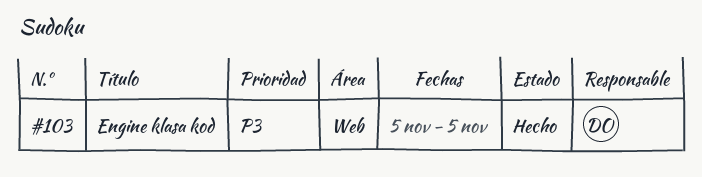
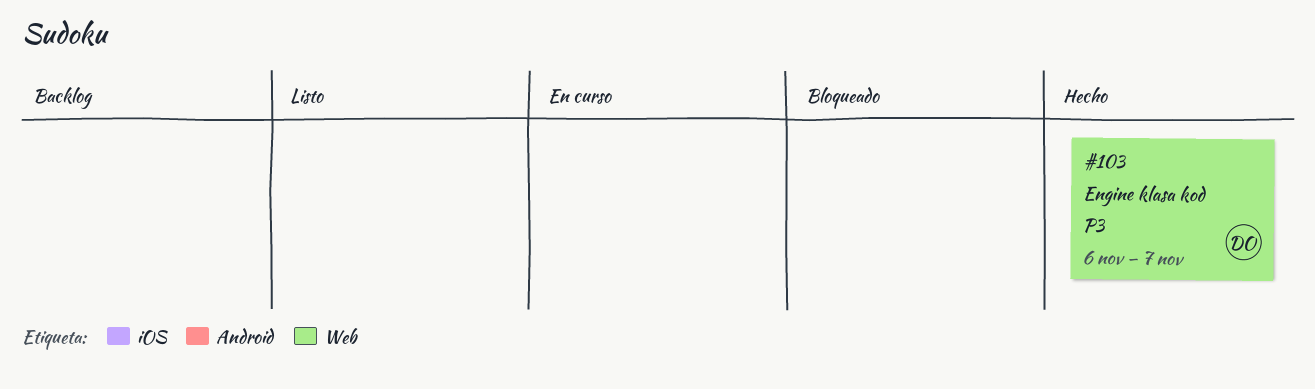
#103, start: Nov 5 -> Nov 6
#103, due: Nov 5 -> Nov 7

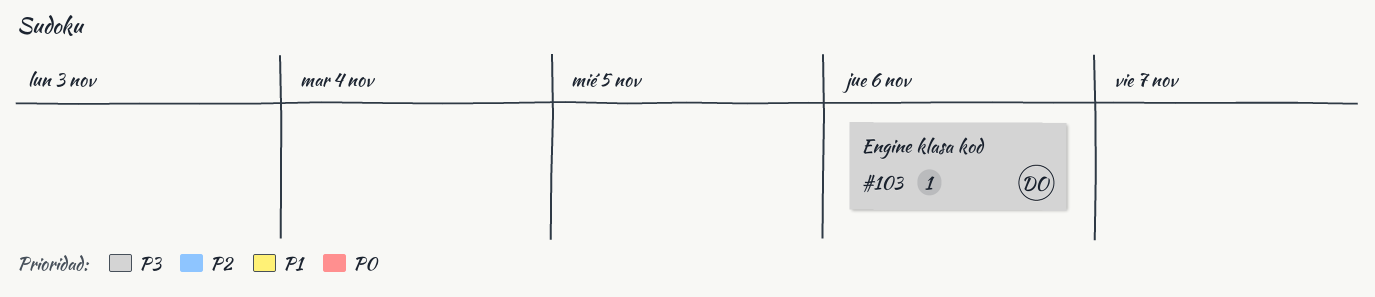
#103, due: Nov 7 -> Nov 6

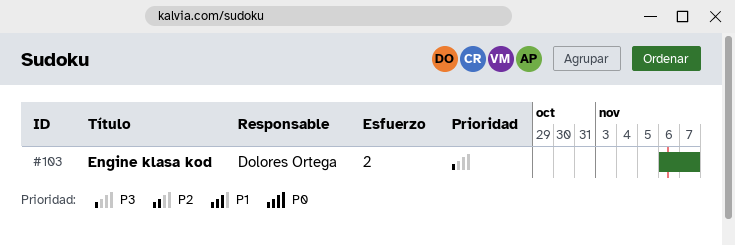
#103, estimate: 1 -> 2
#103, due: Nov 6 -> Nov 7

